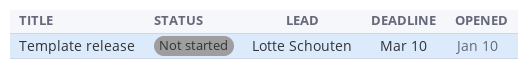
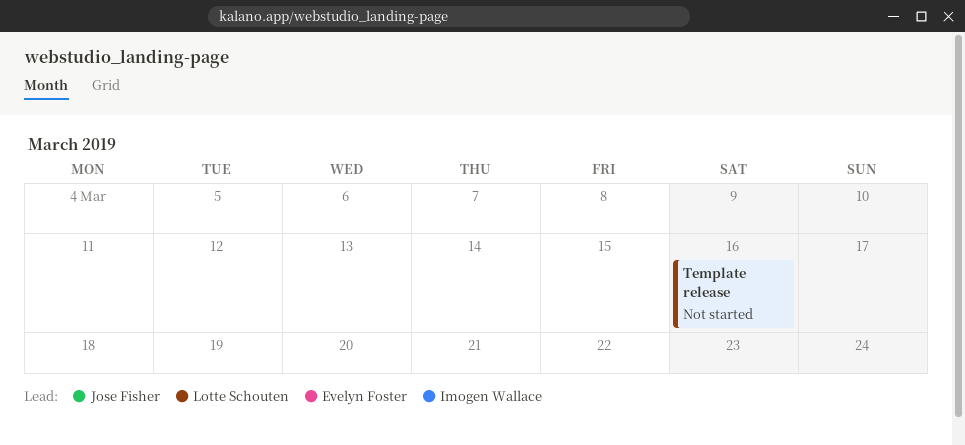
Template release, due: Mar 10 -> Mar 16

